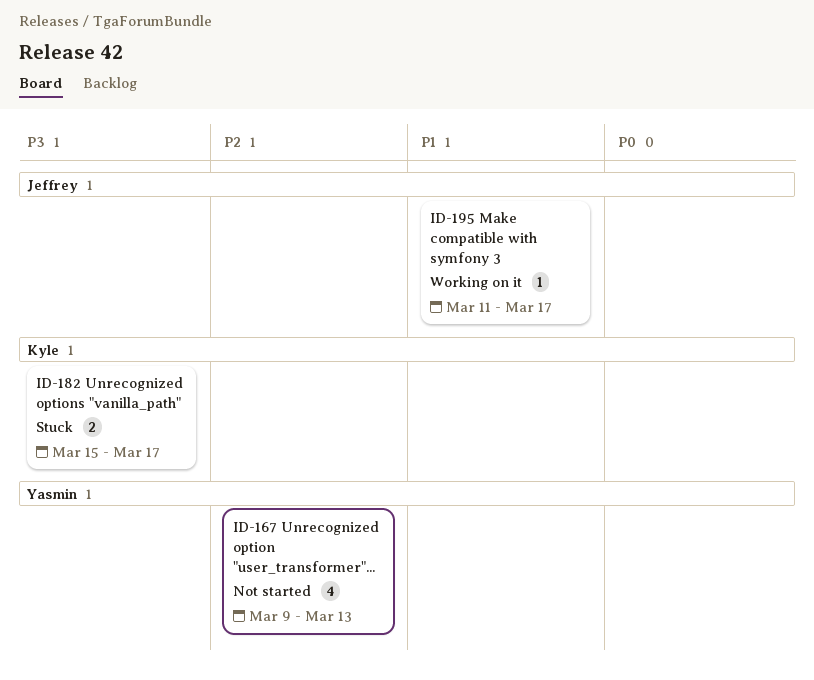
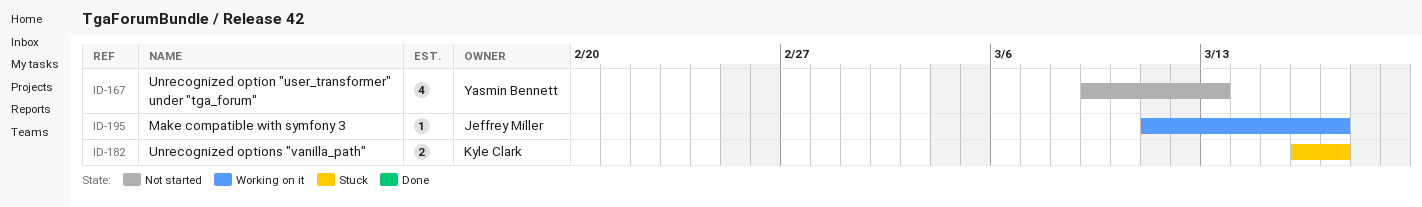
ID-182, start: Mar 15 -> Mar 16

